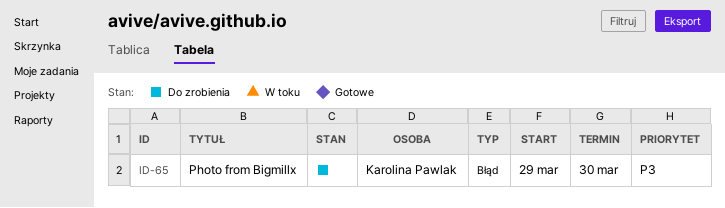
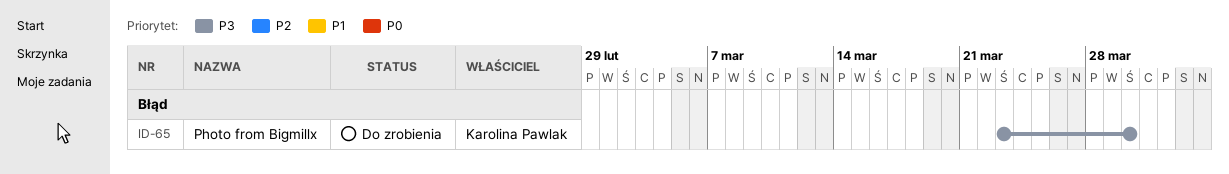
ID-65, start: Mar 29 -> Mar 23

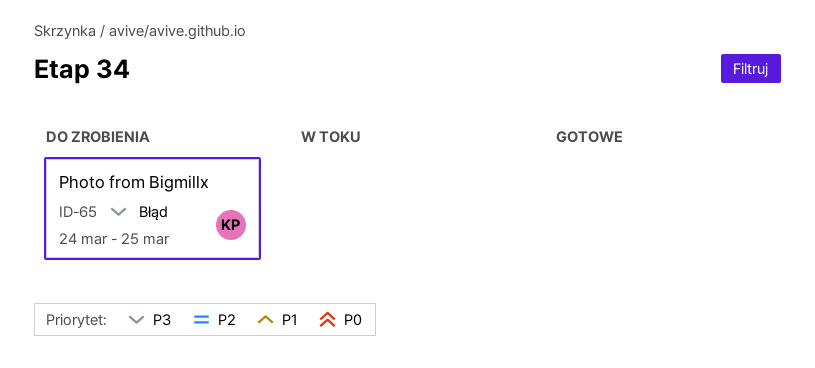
ID-65, start: Mar 23 -> Mar 24
ID-65, due: Mar 30 -> Mar 25

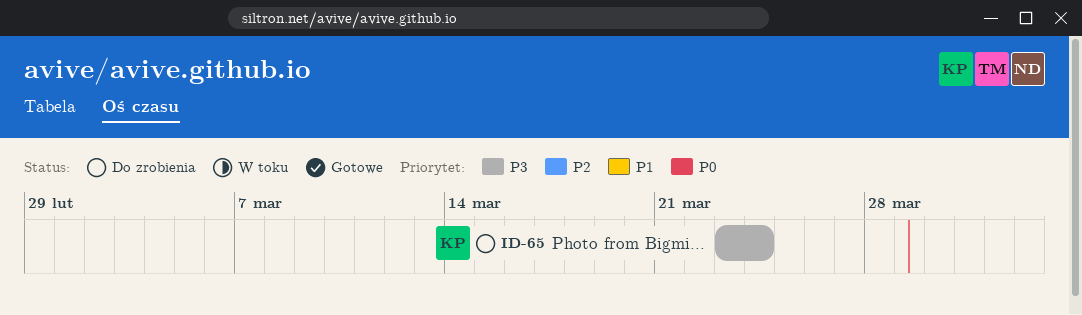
ID-65, start: Mar 24 -> Mar 23
ID-65, due: Mar 25 -> Mar 24

